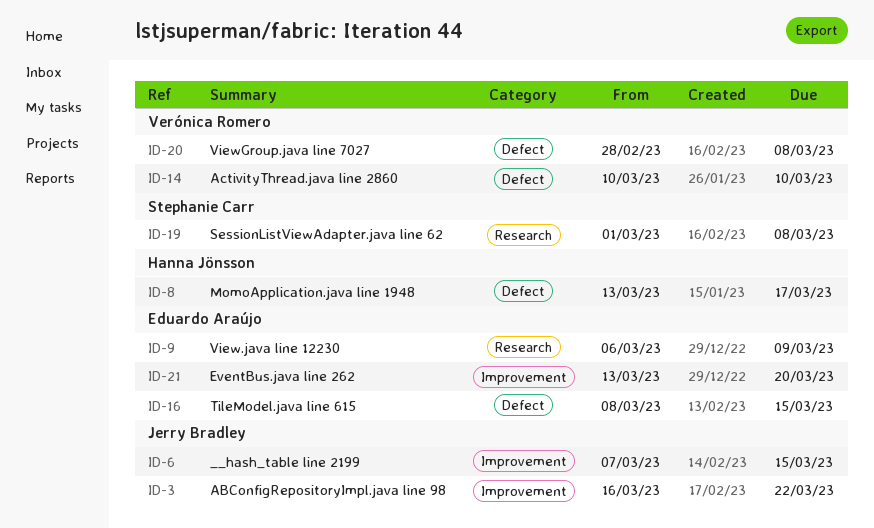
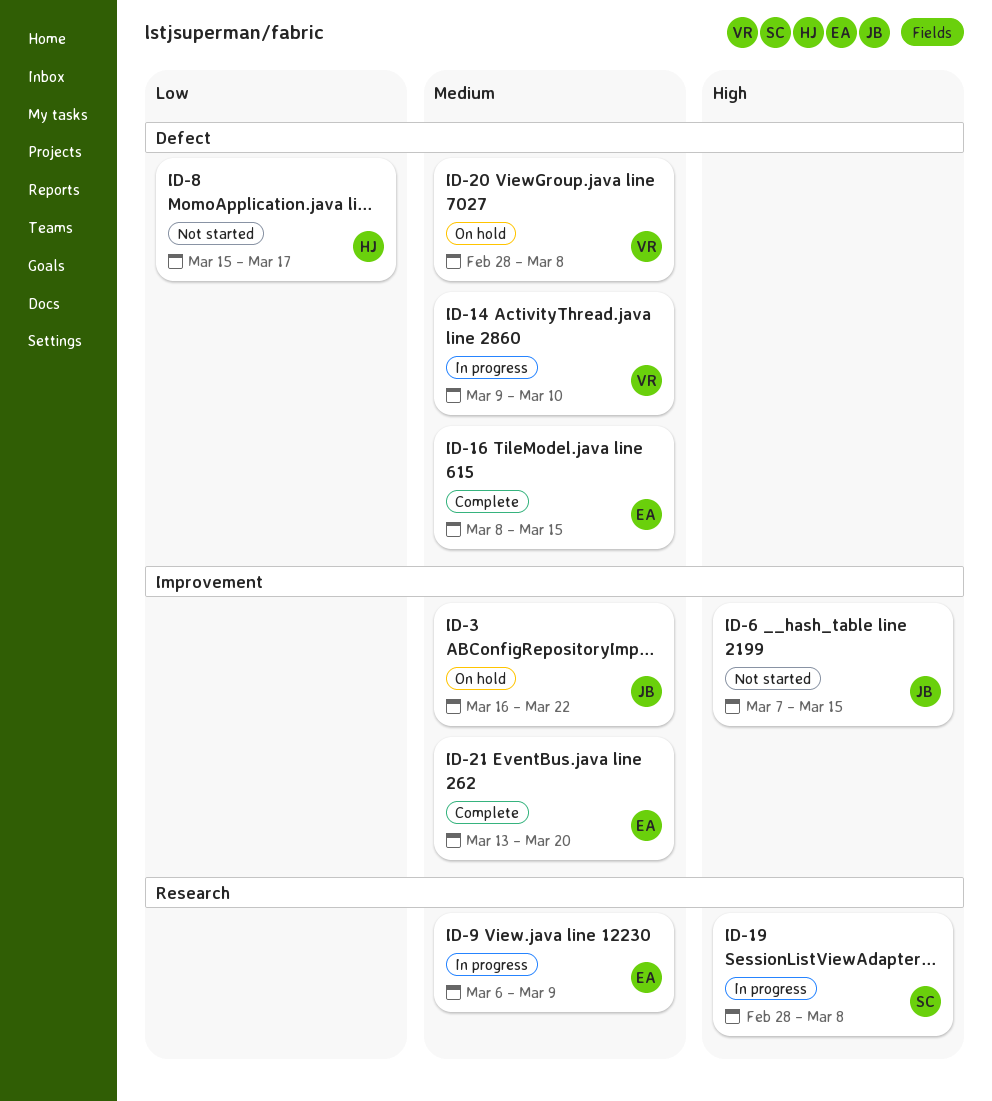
ID-8, start: Mar 13 -> Mar 15
ID-14, start: Mar 10 -> Mar 9
ID-19, start: Mar 1 -> Feb 28

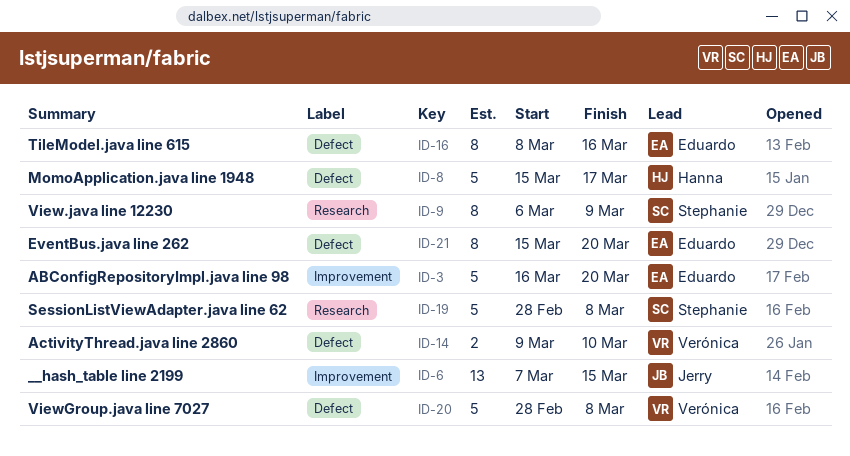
ID-3, owner: Jerry -> Eduardo
ID-3, due: Mar 22 -> Mar 20
ID-9, owner: Eduardo -> Stephanie
ID-16, due: Mar 15 -> Mar 16
ID-21, label: Improvement -> Defect
ID-21, start: Mar 13 -> Mar 15

